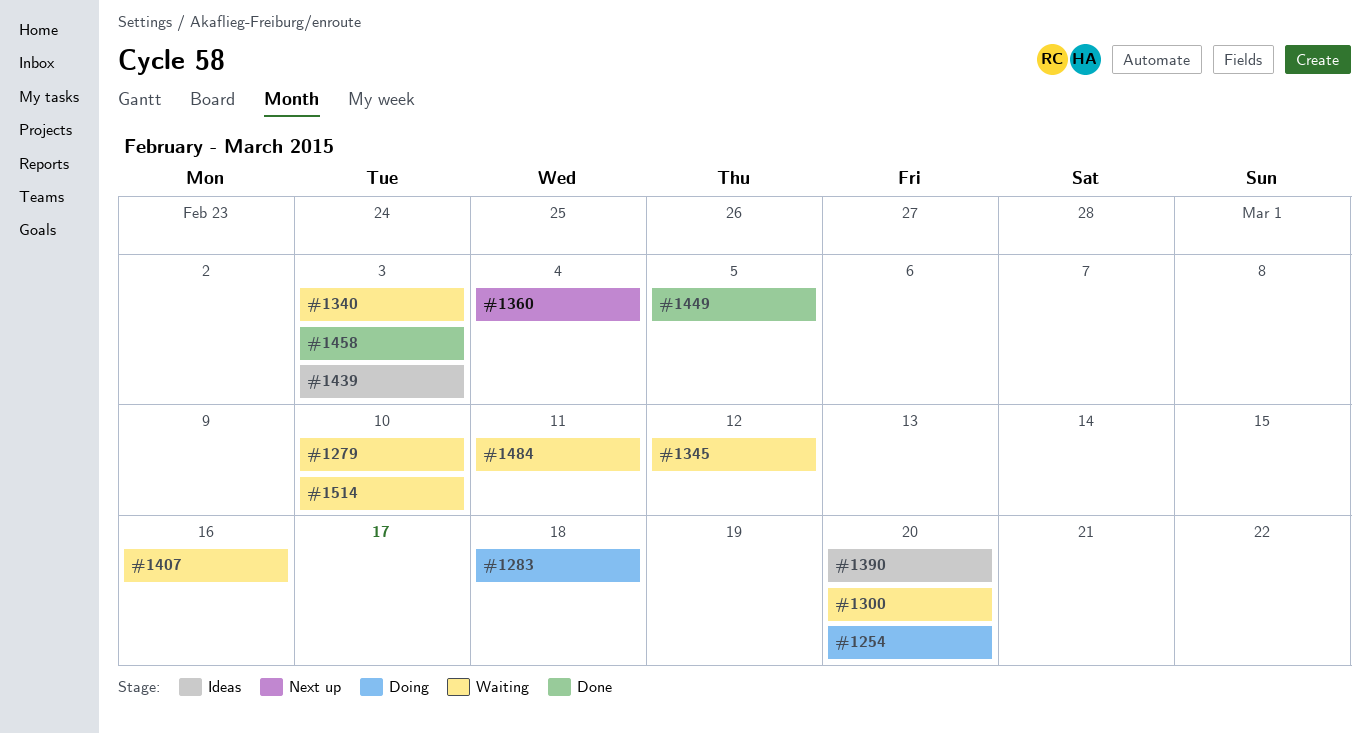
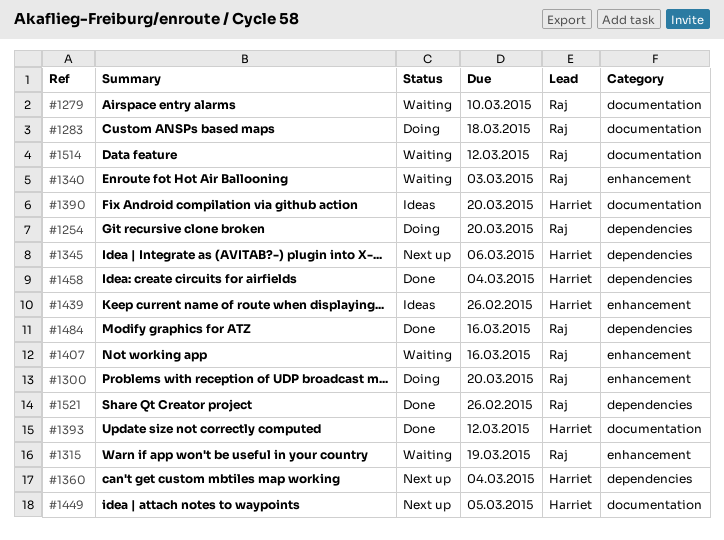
#1300, status: Waiting -> Doing
#1315: none -> present
#1345, status: Waiting -> Next up
#1345, due: Mar 12 -> Mar 6
#1393: none -> present
#1439, due: Mar 3 -> Feb 26
#1449, status: Done -> Next up
#1458, due: Mar 3 -> Mar 4
#1484, status: Waiting -> Done
#1484, due: Mar 11 -> Mar 16
#1514, due: Mar 10 -> Mar 12
#1521: none -> present

